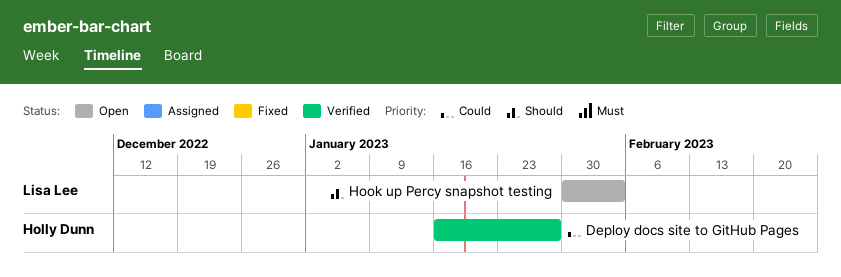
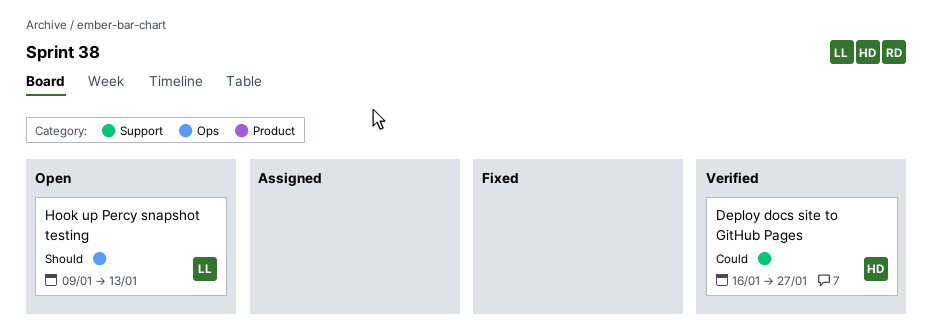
Hook up Percy snapshot testing, start: Jan 30 -> Jan 9
Hook up Percy snapshot testing, due: Feb 3 -> Jan 13

